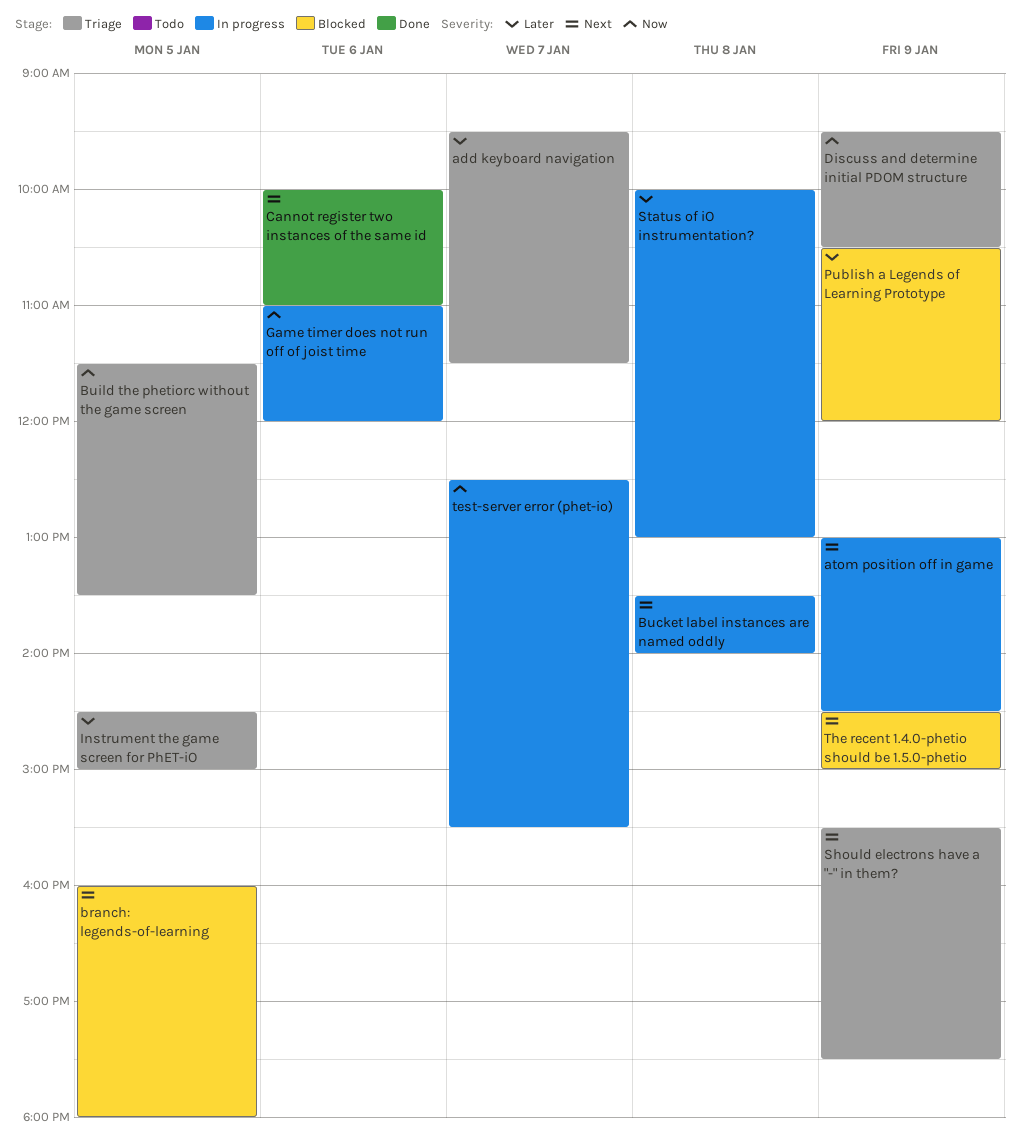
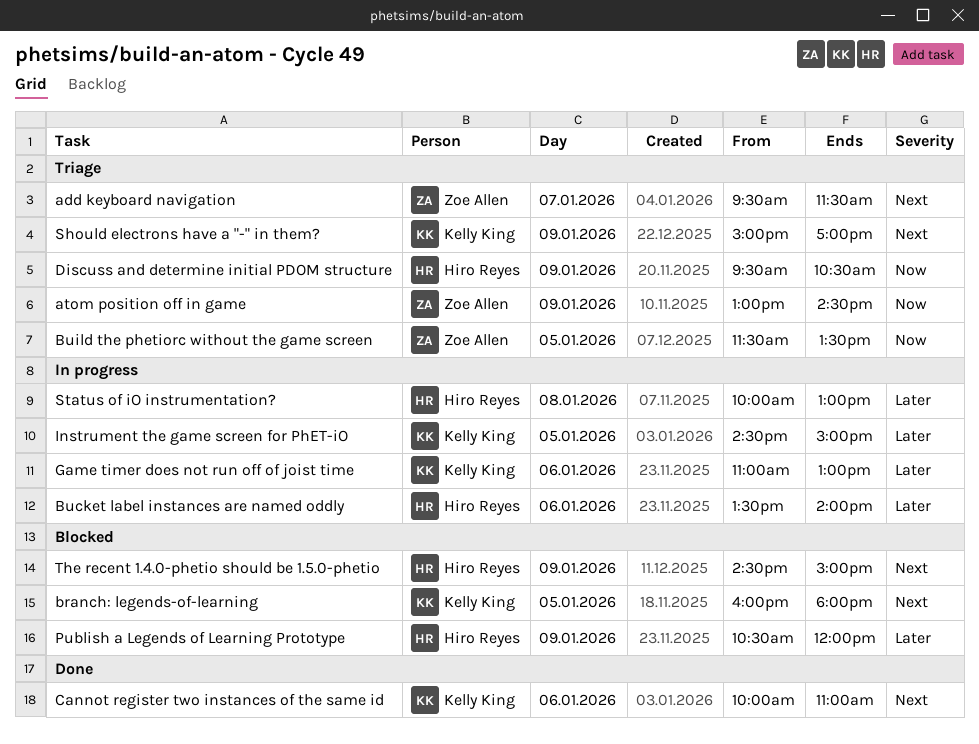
add keyboard navigation, priority: Later -> Next
atom position off in game, status: In progress -> Triage
atom position off in game, priority: Next -> Now
Bucket label instances are named oddly, priority: Next -> Later
Bucket label instances are named oddly, day: Jan 8 -> Jan 6
Game timer does not run off of joist time, priority: Now -> Later
Game timer does not run off of joist time, ends: 12:00 -> 13:00
Instrument the game screen for PhET-iO, status: Triage -> In progress
Should electrons have a "-" in them?, begins: 15:30 -> 15:00
Should electrons have a "-" in them?, ends: 17:30 -> 17:00
test-server error (phet-io): present -> none

